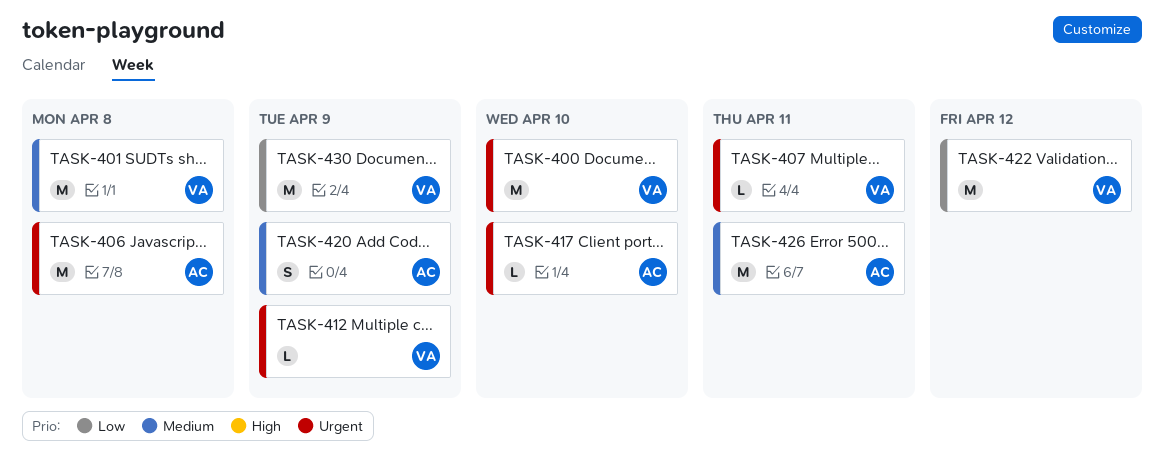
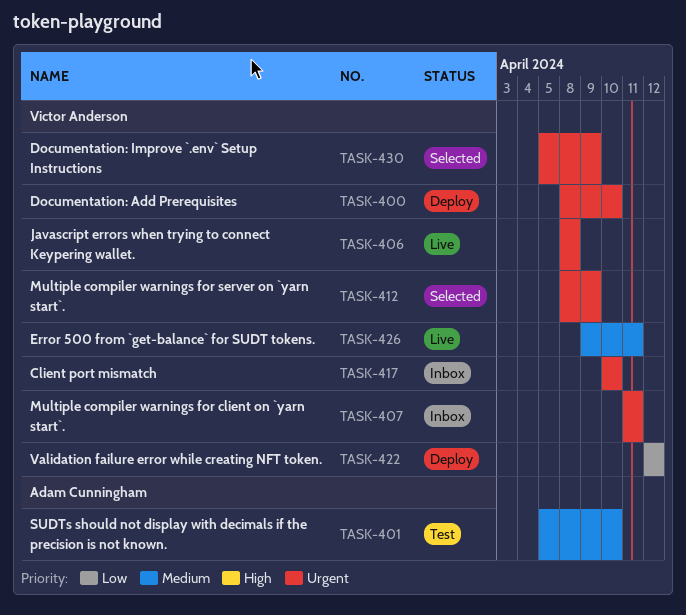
TASK-401, owner: Victor Anderson -> Adam Cunningham
TASK-401, due: Apr 8 -> Apr 10
TASK-406, owner: Adam Cunningham -> Victor Anderson
TASK-417, owner: Adam Cunningham -> Victor Anderson
TASK-420: present -> none
TASK-426, owner: Adam Cunningham -> Victor Anderson
TASK-430, priority: Low -> Urgent

